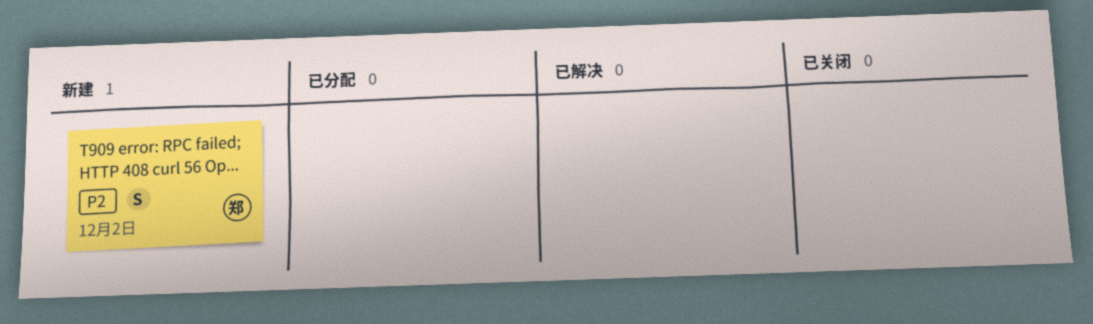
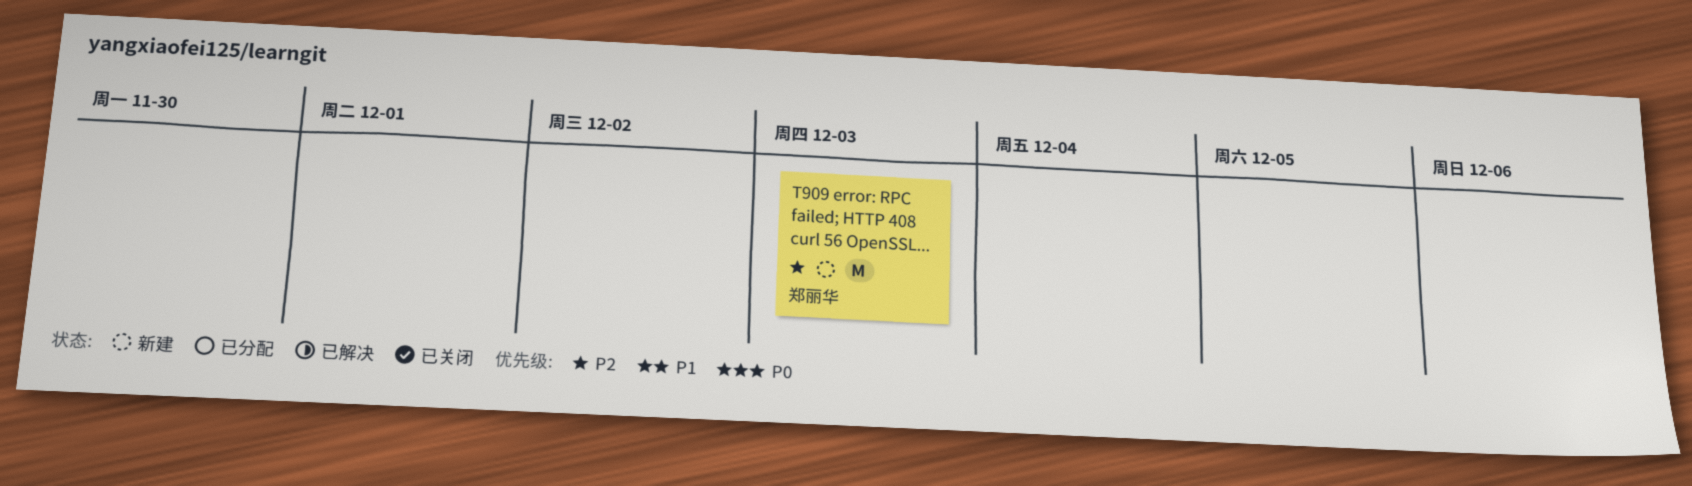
T909, estimate: S -> M
T909, due: Dec 2 -> Dec 3

